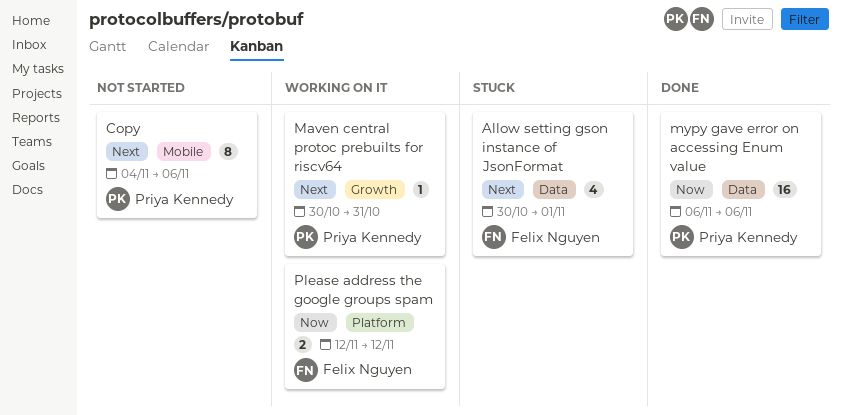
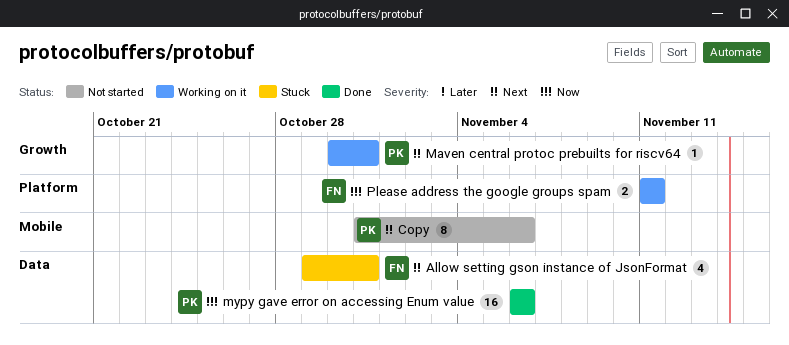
Allow setting gson instance of JsonFormat, start: Oct 30 -> Oct 29
Allow setting gson instance of JsonFormat, due: Nov 1 -> Oct 31
Copy, start: Nov 4 -> Oct 31
Please address the google groups spam, start: Nov 12 -> Nov 11
Please address the google groups spam, due: Nov 12 -> Nov 11

